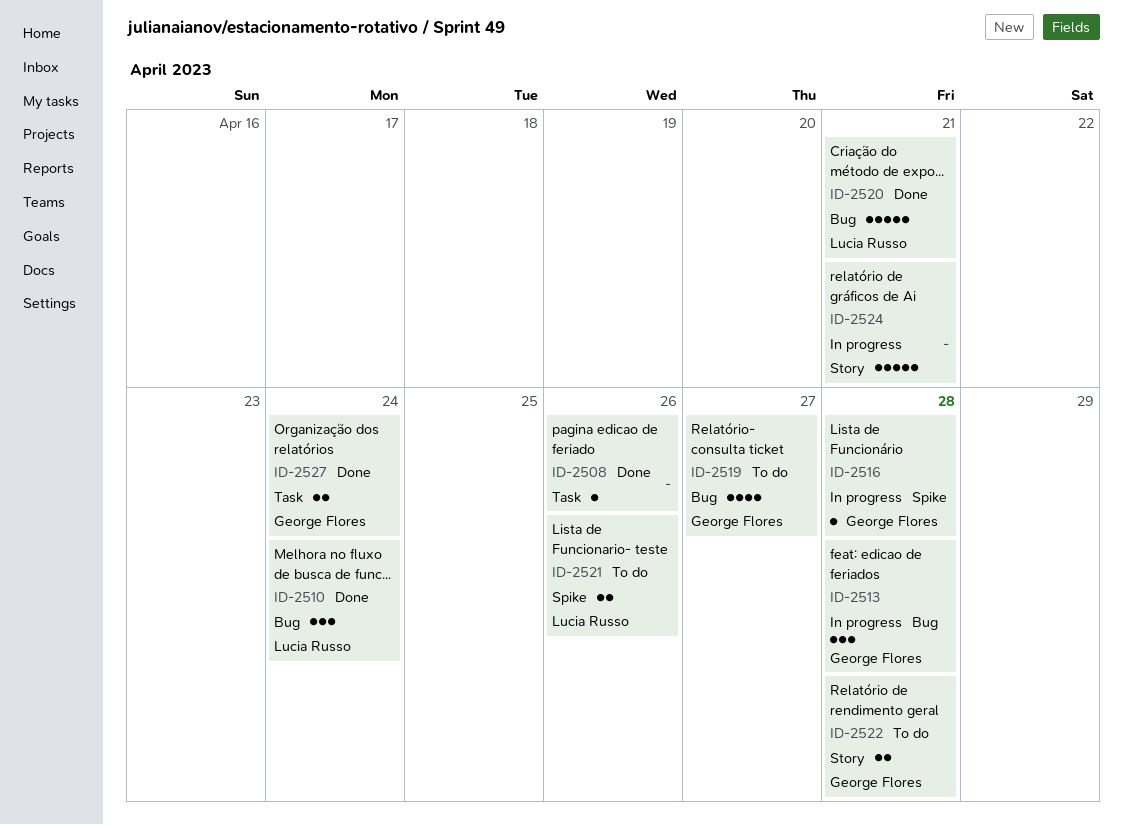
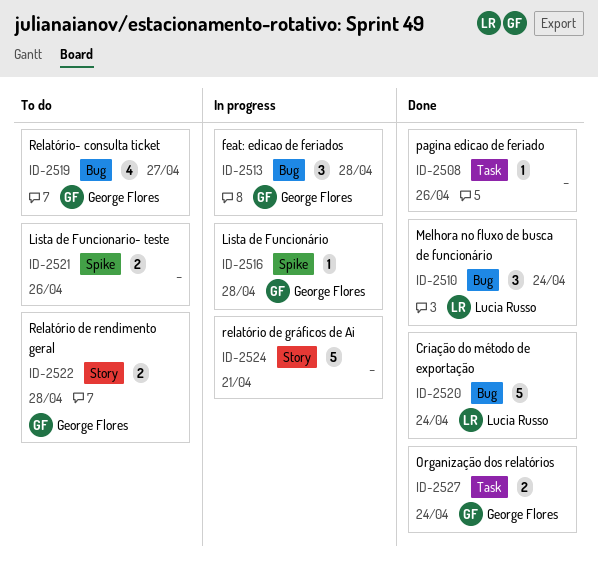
ID-2520, due: Apr 21 -> Apr 24
ID-2521, owner: Lucia Russo -> none

